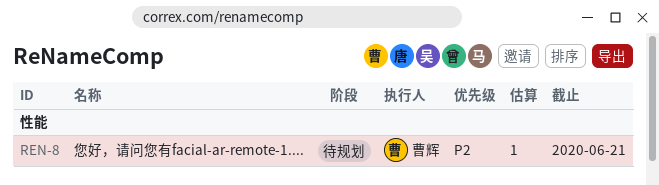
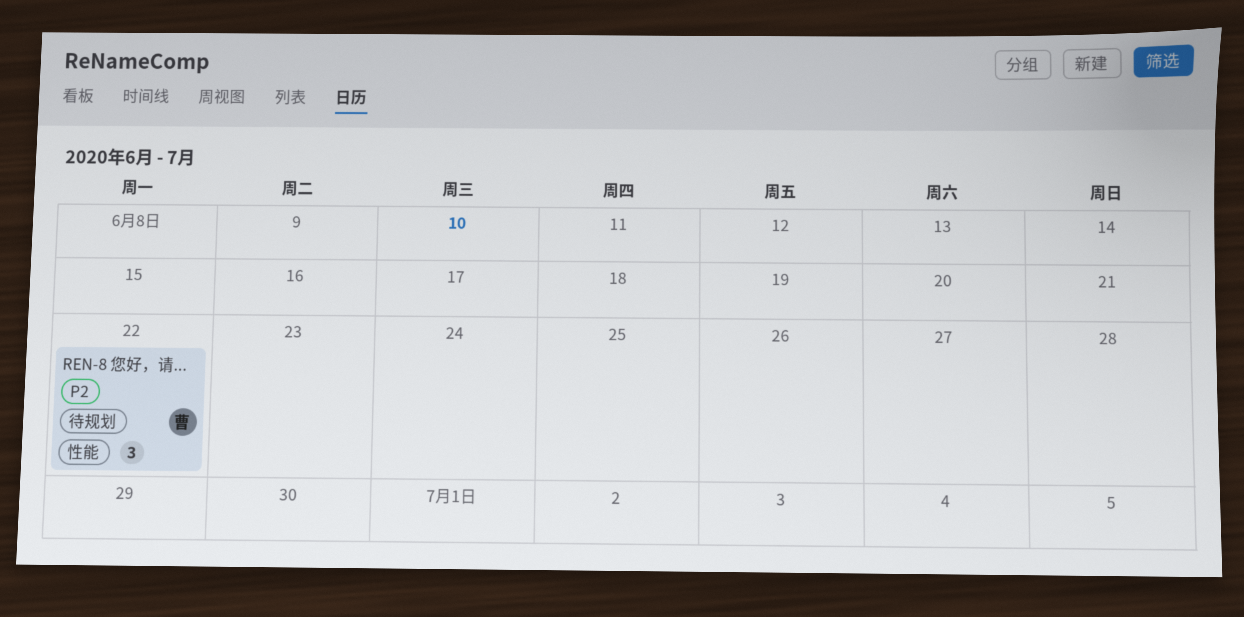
REN-8, estimate: 1 -> 3
REN-8, due: Jun 21 -> Jun 22

